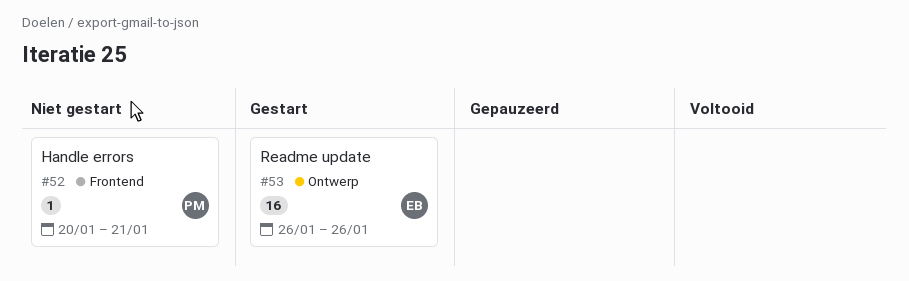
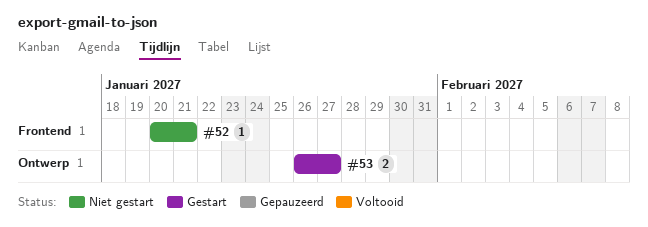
#53, estimate: 16 -> 2
#53, due: Jan 26 -> Jan 27

